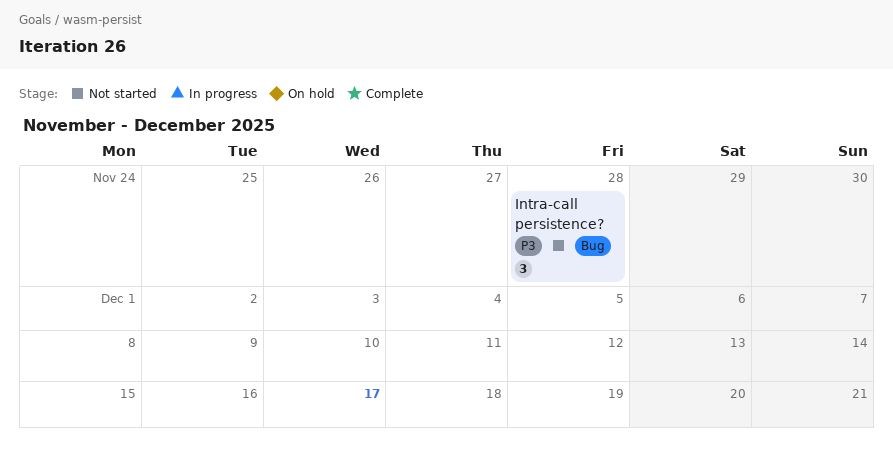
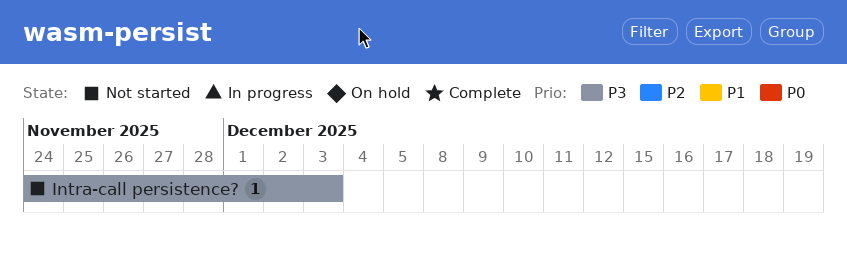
Intra-call persistence?, estimate: 3 -> 1
Intra-call persistence?, due: Nov 28 -> Dec 3

